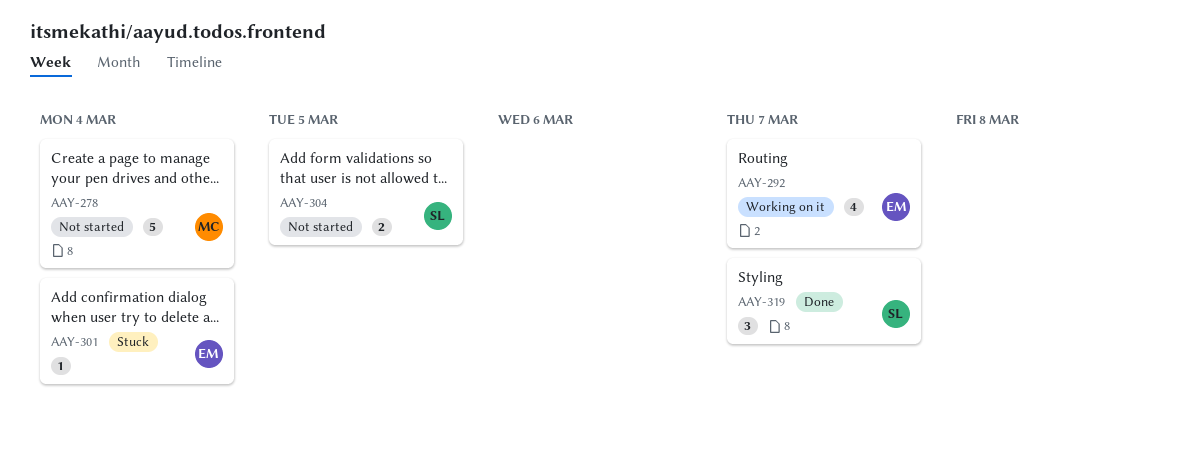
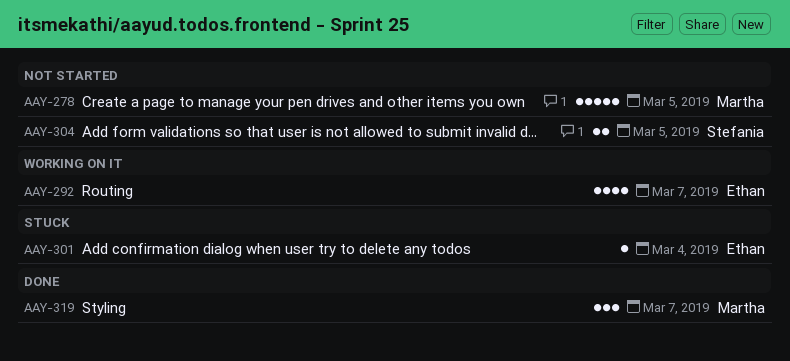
AAY-278, due: Mar 4 -> Mar 5
AAY-319, owner: Stefania -> Martha

